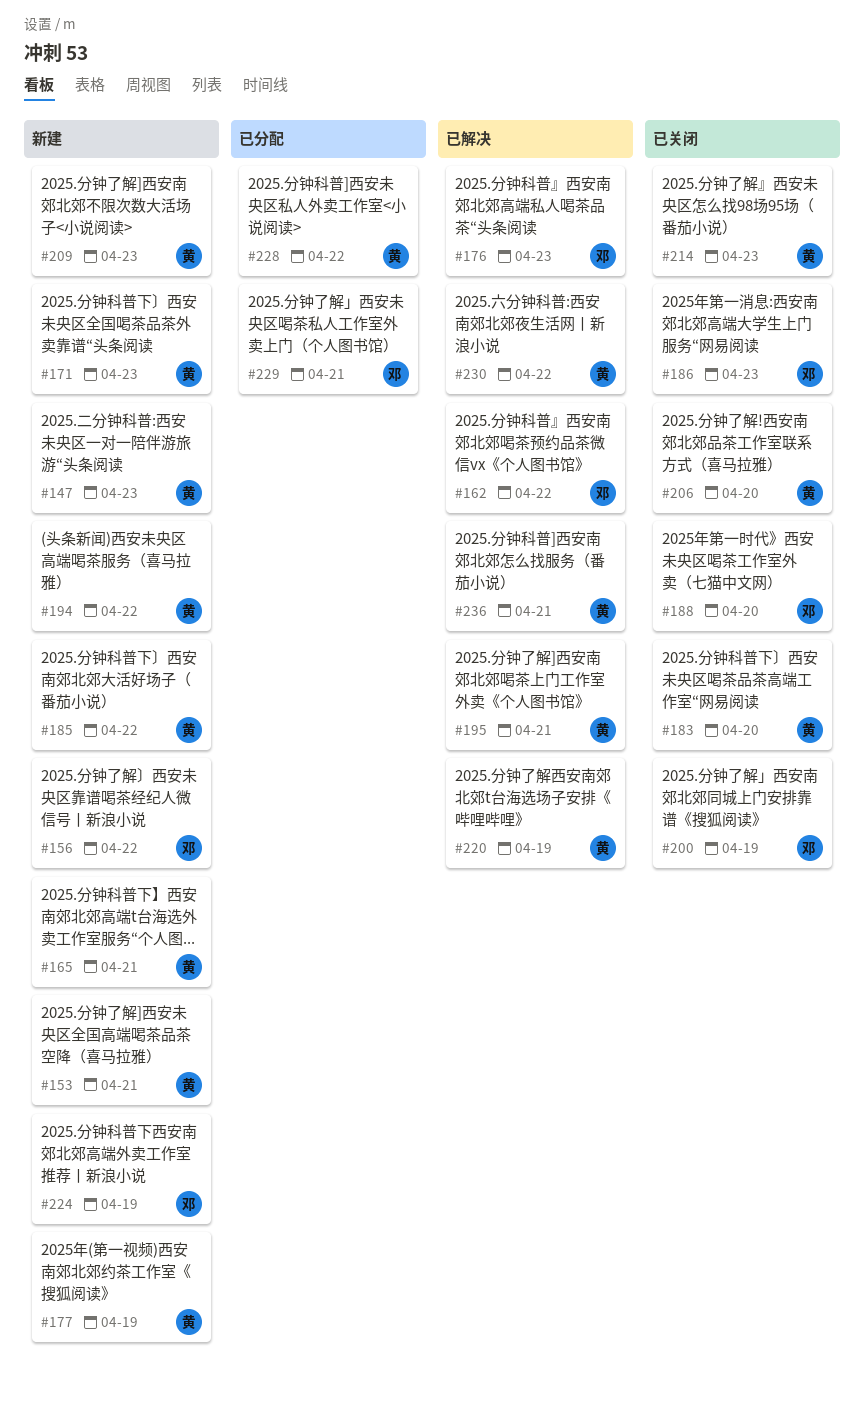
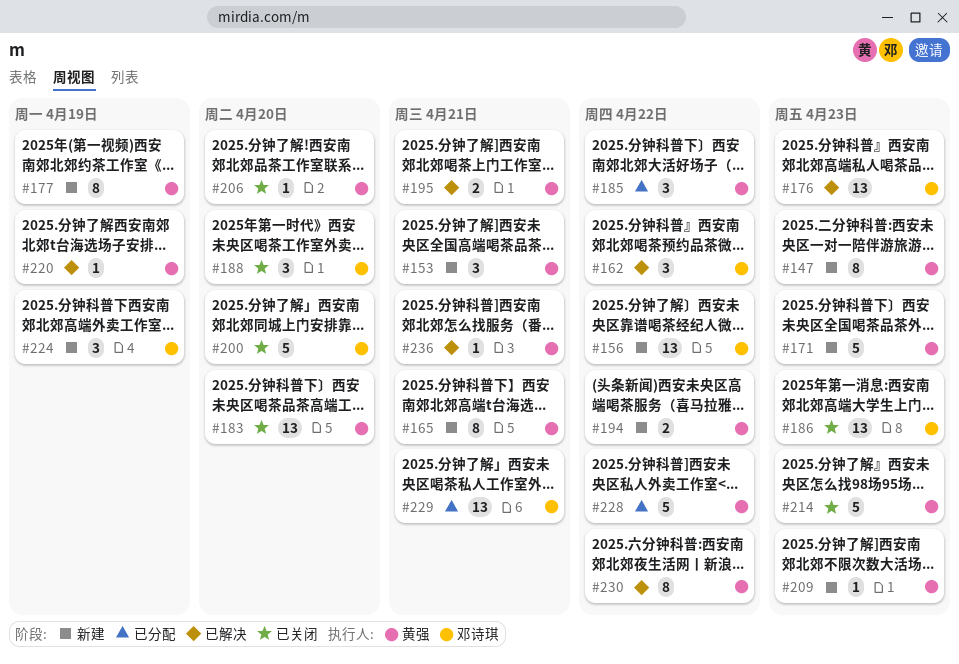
#185, status: 新建 -> 已分配
#200, due: Apr 19 -> Apr 20

